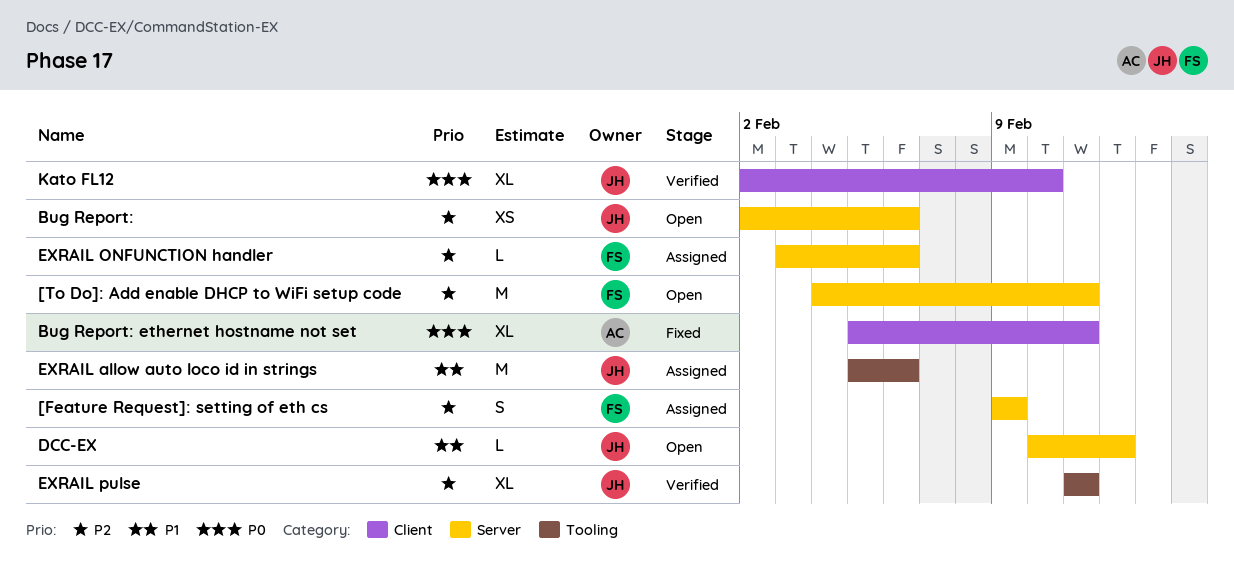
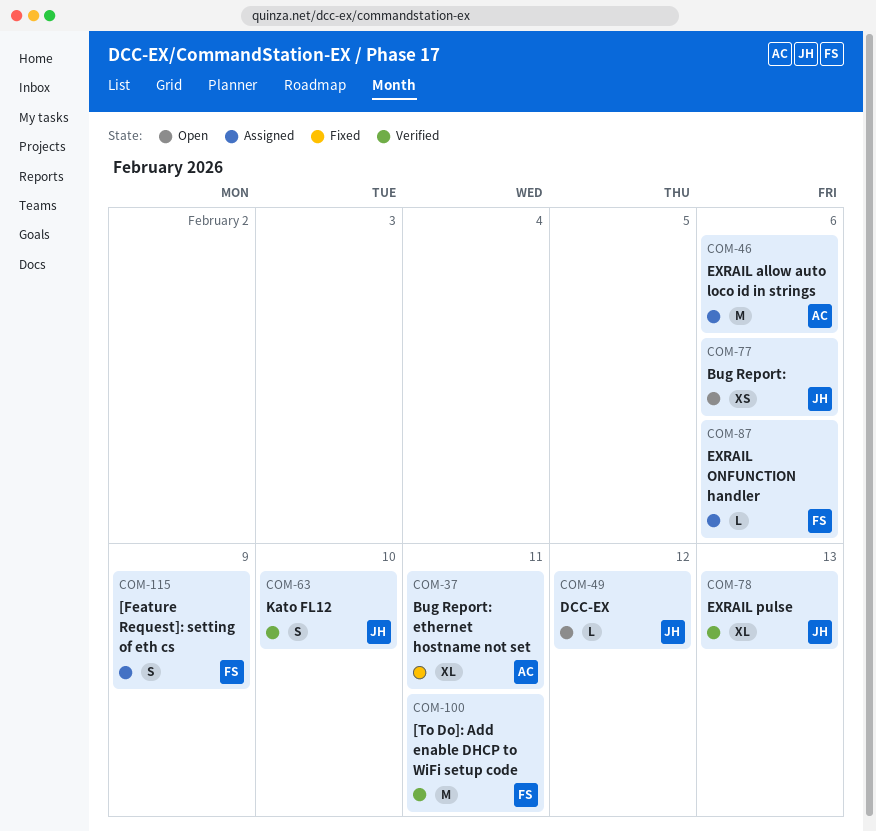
[To Do]: Add enable DHCP to WiFi setup code, status: Open -> Verified
EXRAIL allow auto loco id in strings, owner: JH -> AC
EXRAIL pulse, due: Feb 11 -> Feb 13
Kato FL12, estimate: XL -> S

